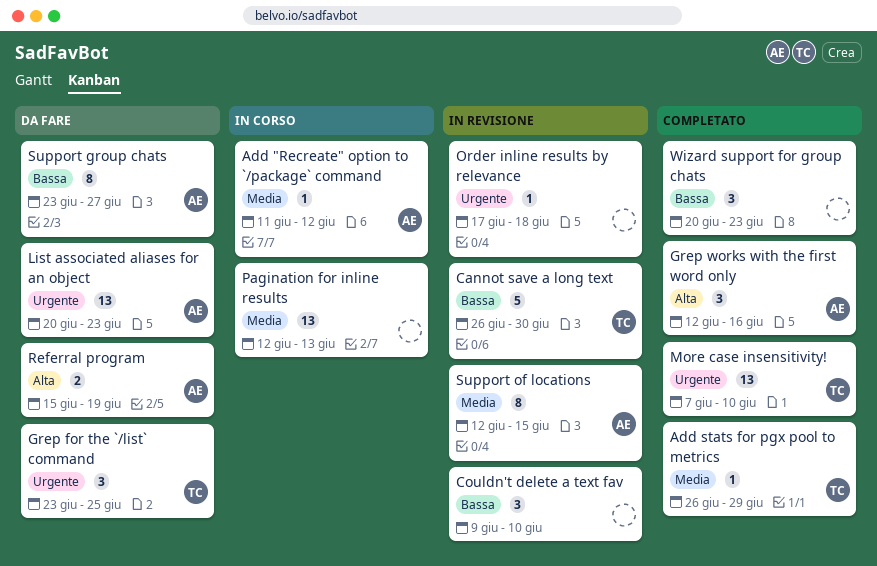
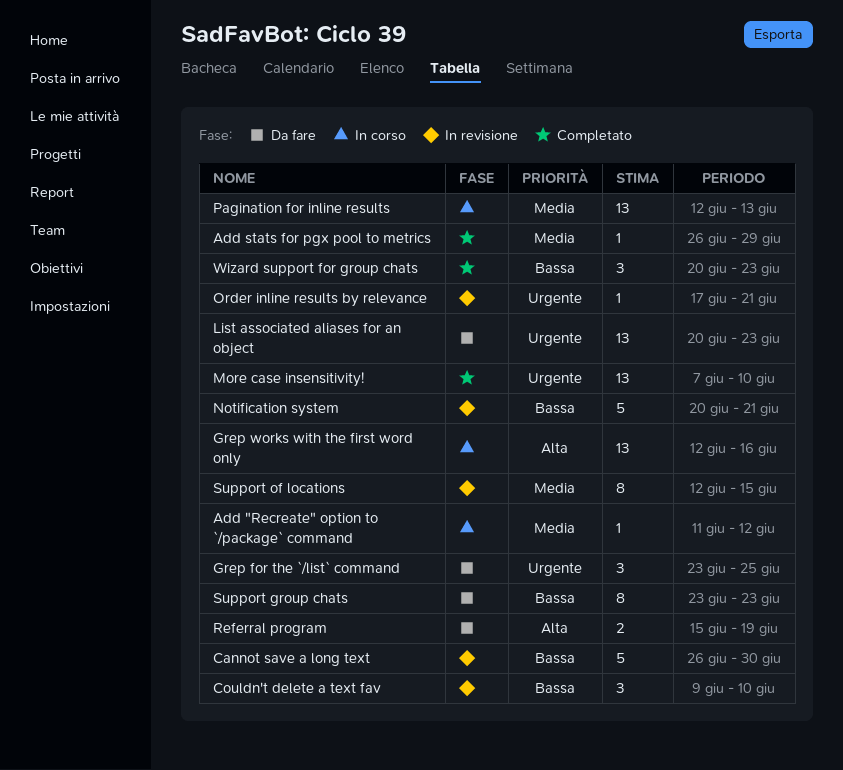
Grep works with the first word only, status: Completato -> In corso
Grep works with the first word only, estimate: 3 -> 13
Notification system: none -> present
Order inline results by relevance, due: Jun 18 -> Jun 21
Support group chats, due: Jun 27 -> Jun 23

